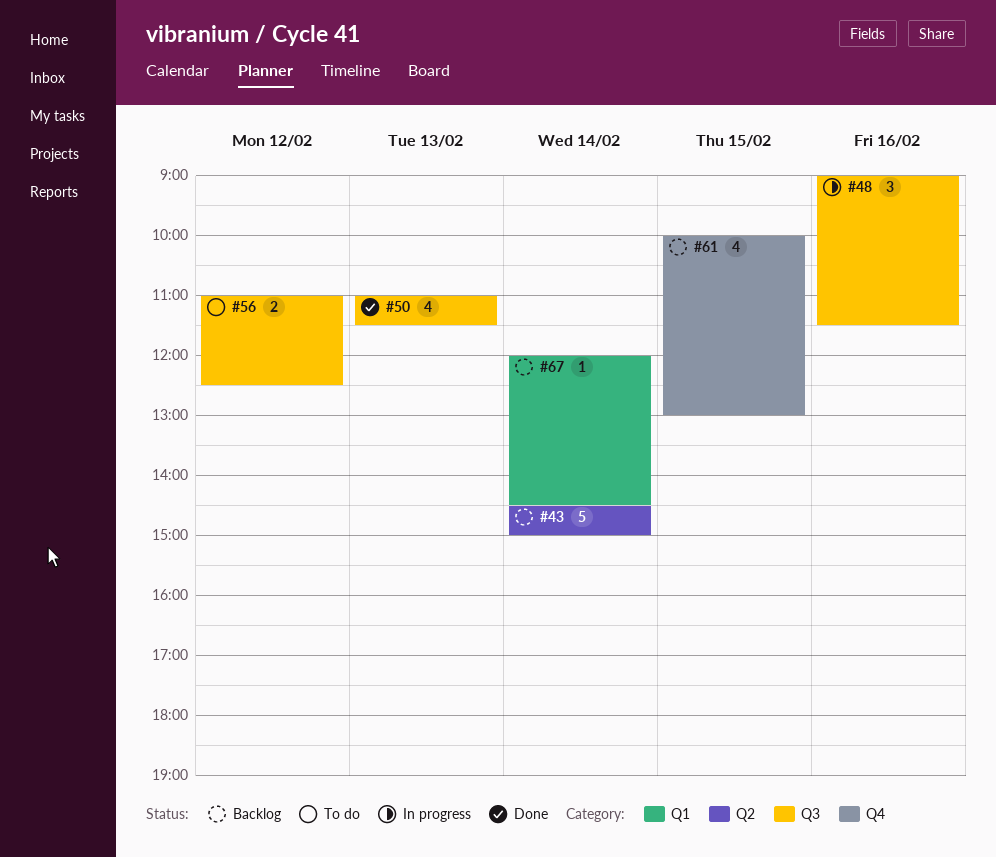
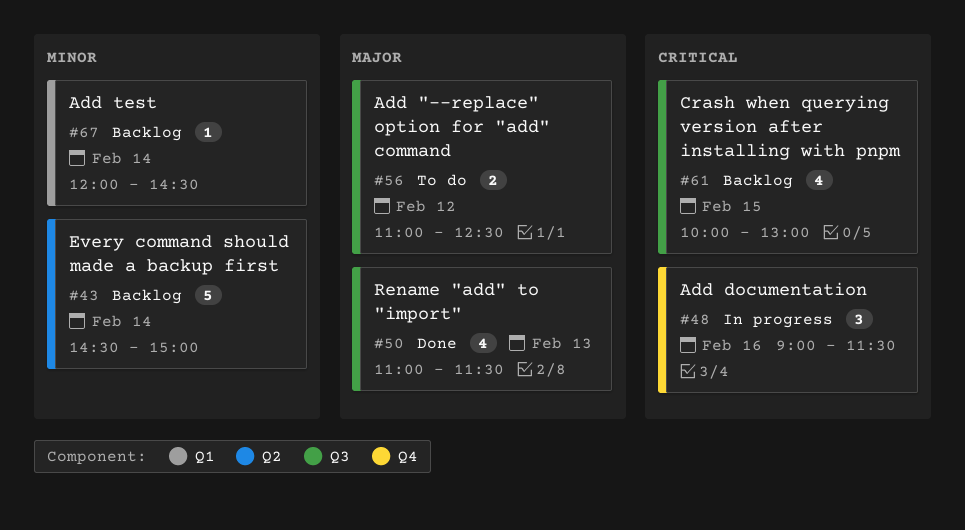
#48, label: Q3 -> Q4
#61, label: Q4 -> Q3

